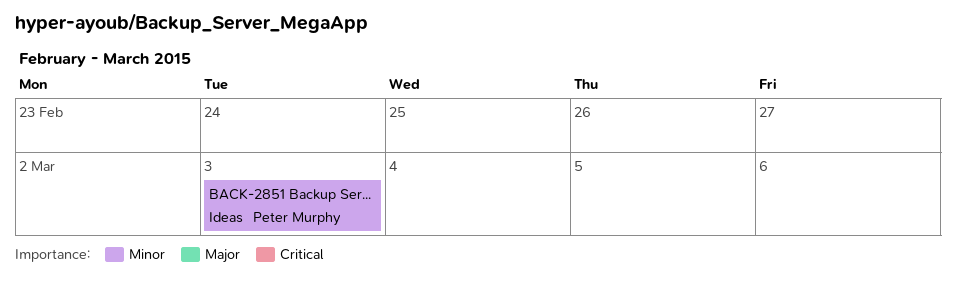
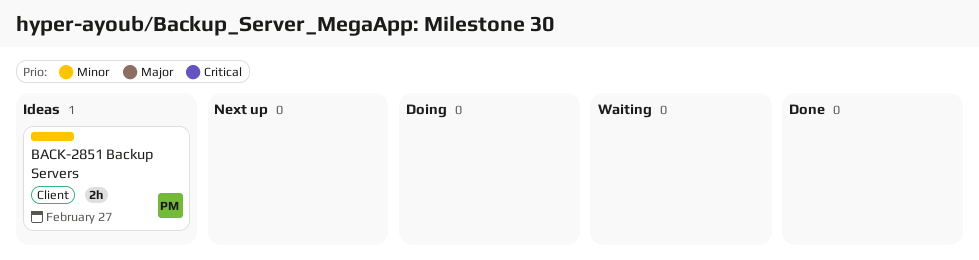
BACK-2851, due: Mar 3 -> Feb 27

